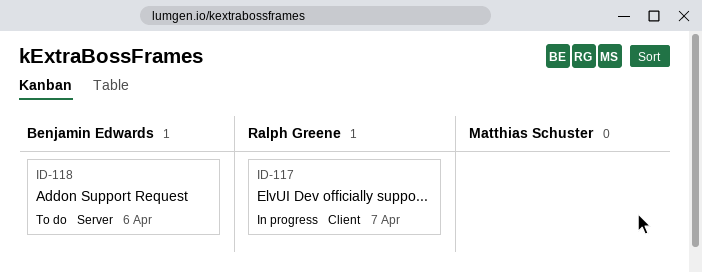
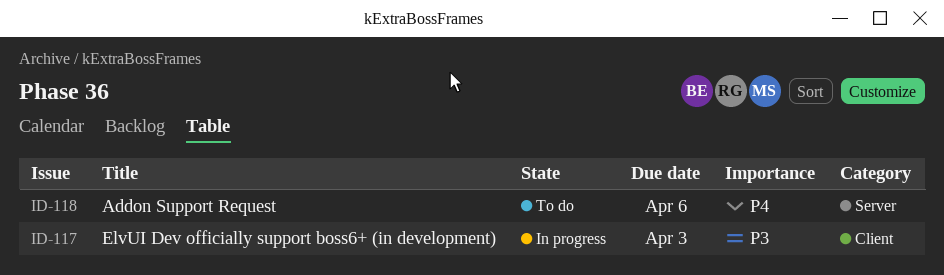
ID-117, due: Apr 7 -> Apr 3

